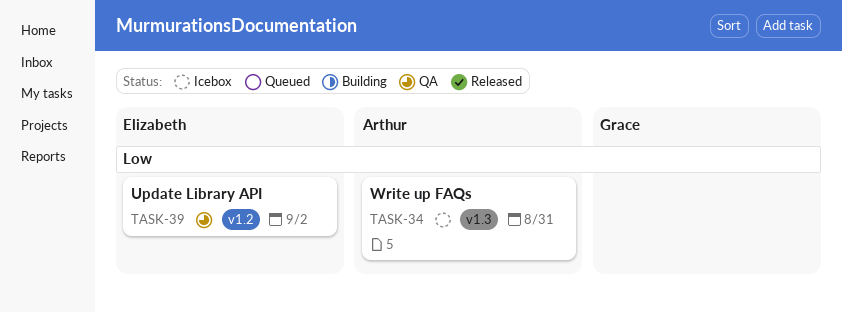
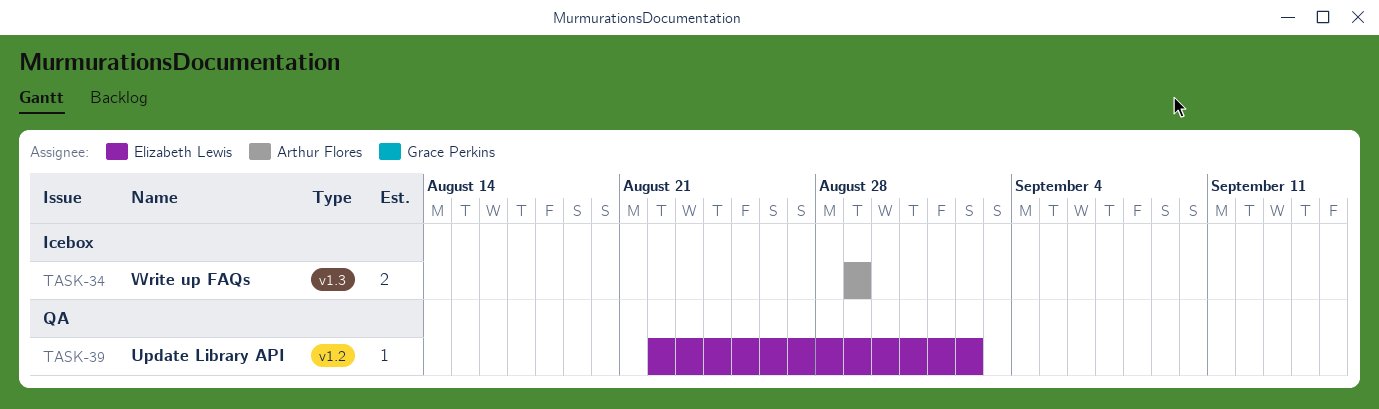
TASK-34, due: Aug 31 -> Aug 29

